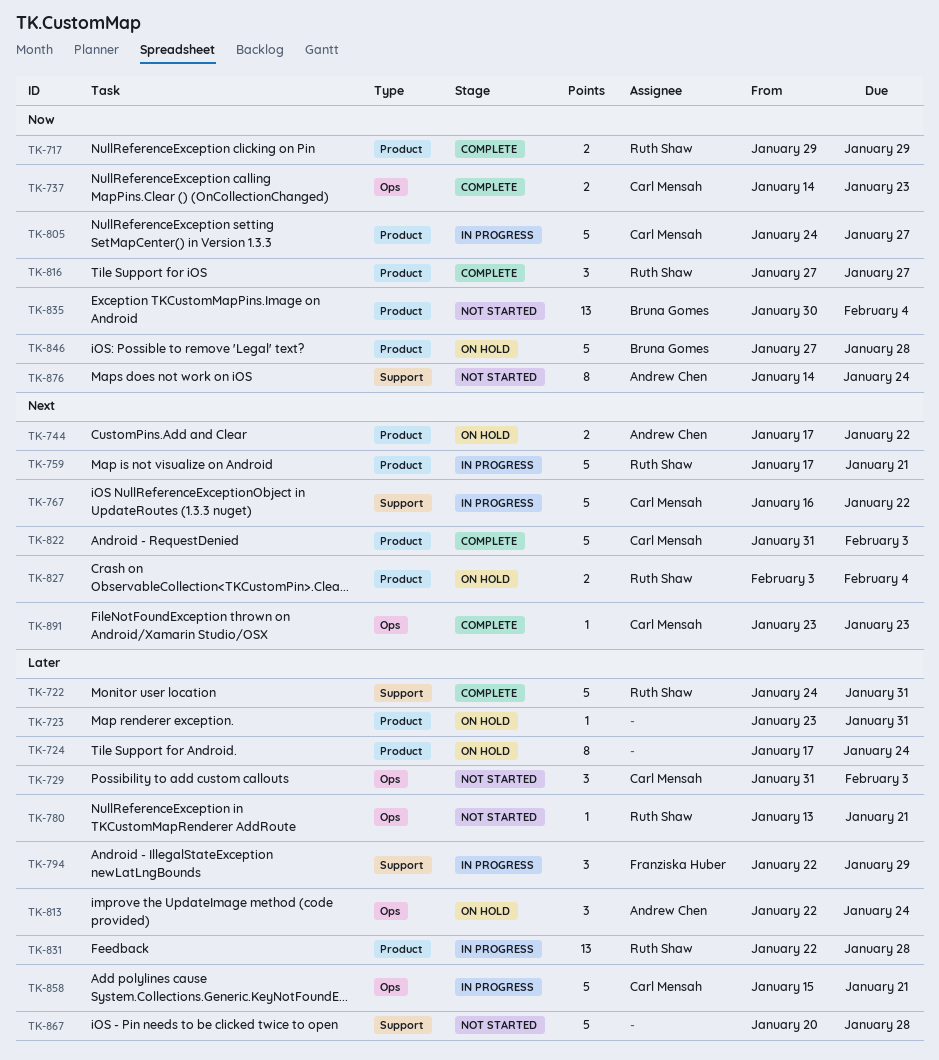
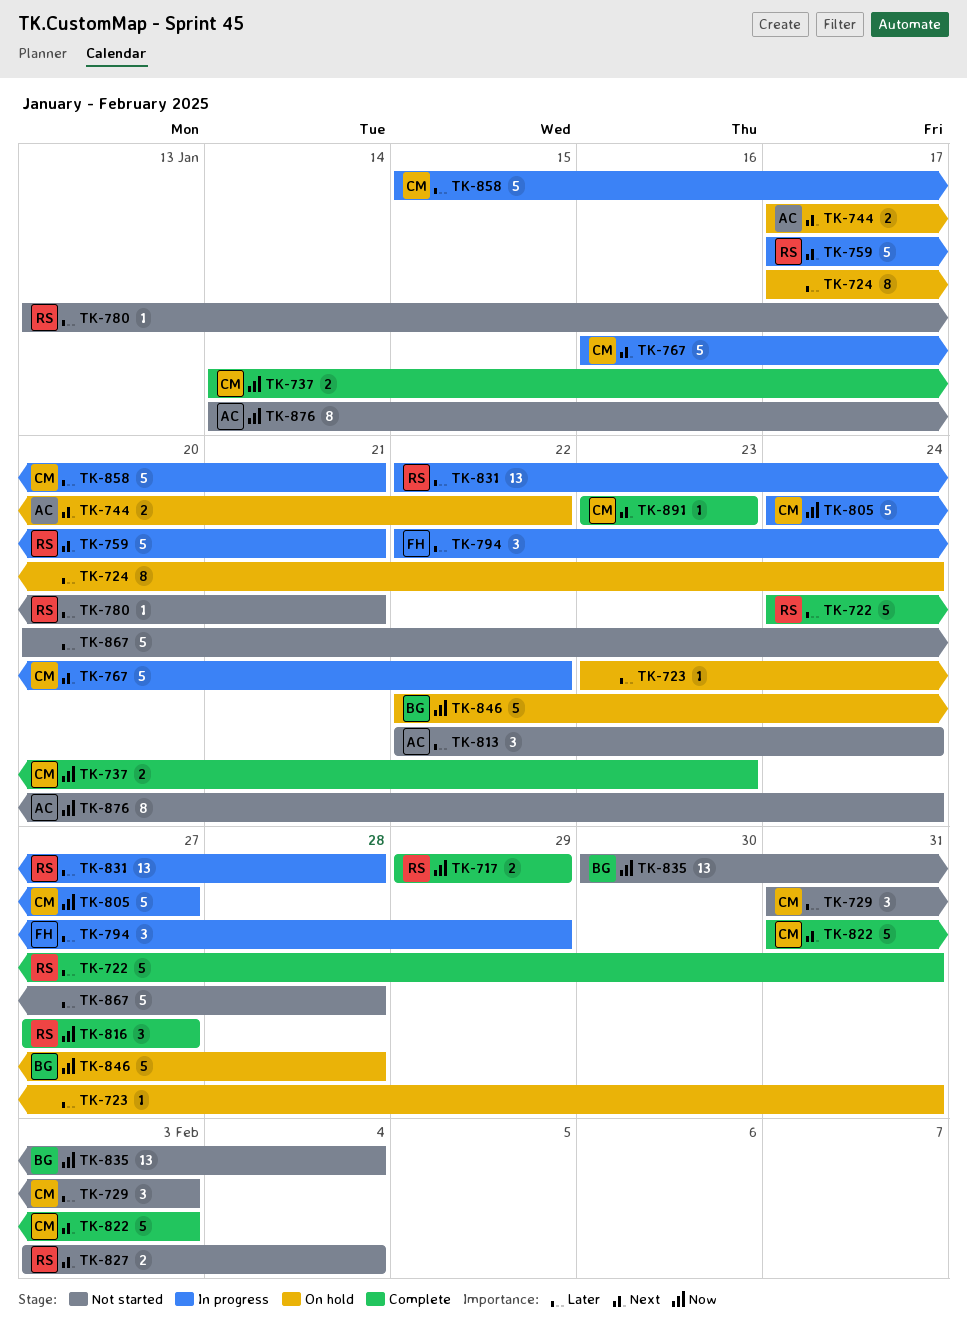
TK-813, status: On hold -> Not started
TK-827, status: On hold -> Not started
TK-846, start: Jan 27 -> Jan 22

